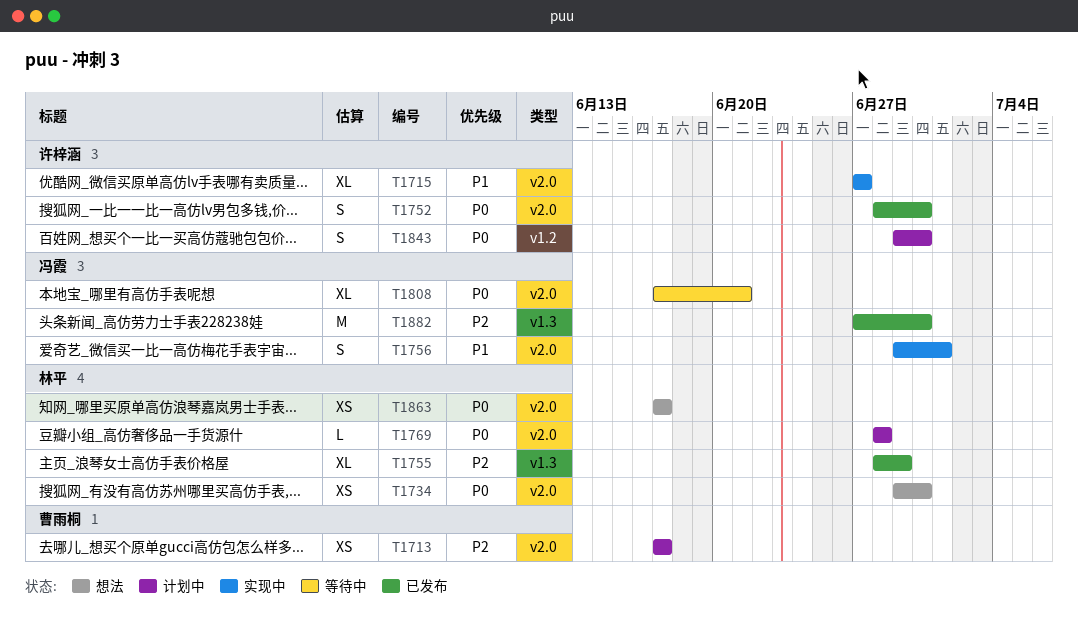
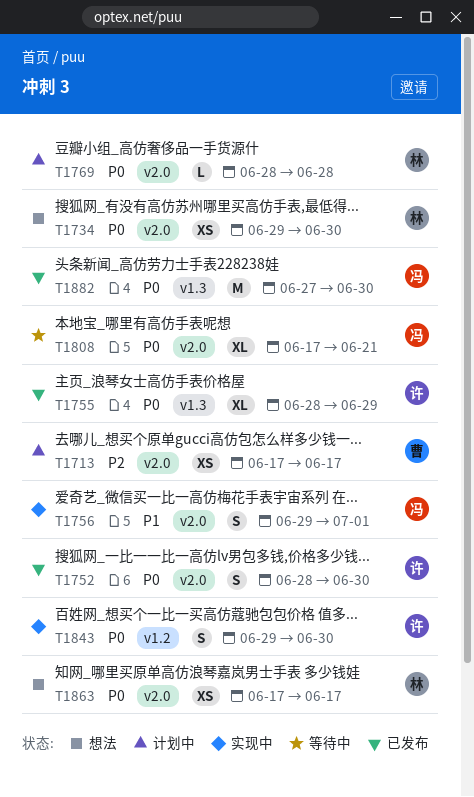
T1715: present -> none
T1755, owner: 林平 -> 许梓涵
T1755, priority: P2 -> P0
T1843, status: 计划中 -> 实现中
T1882, priority: P2 -> P0

